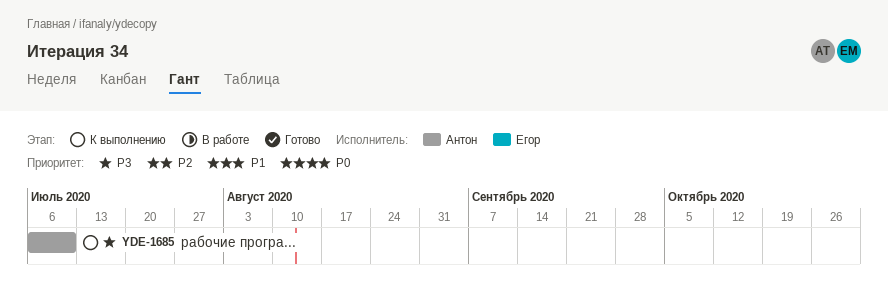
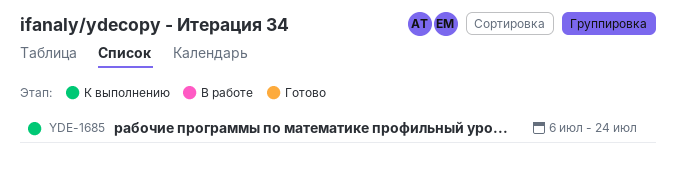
YDE-1685, due: Jul 10 -> Jul 24

